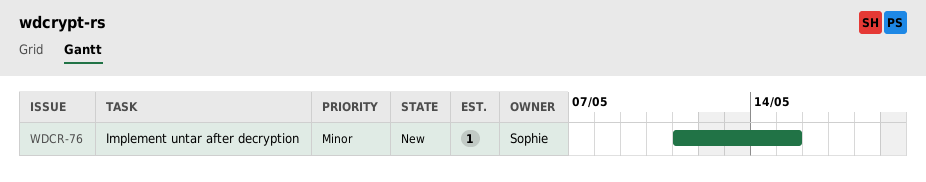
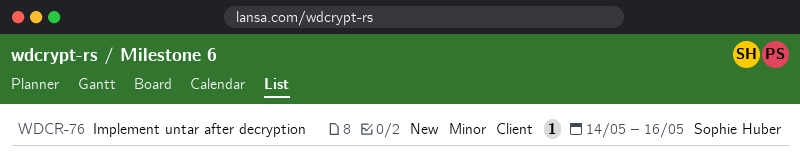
WDCR-76, start: May 11 -> May 14
WDCR-76, due: May 15 -> May 16

